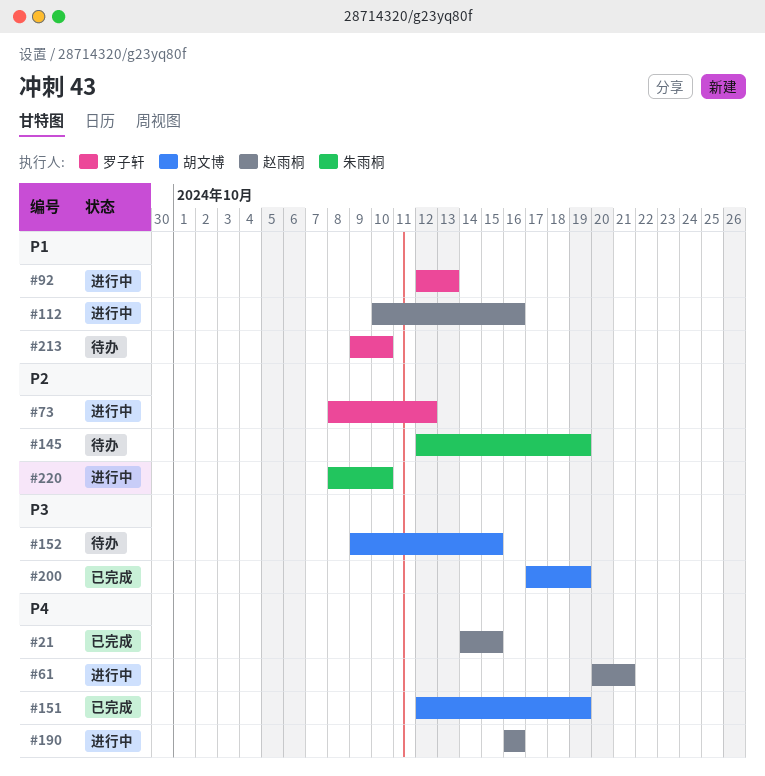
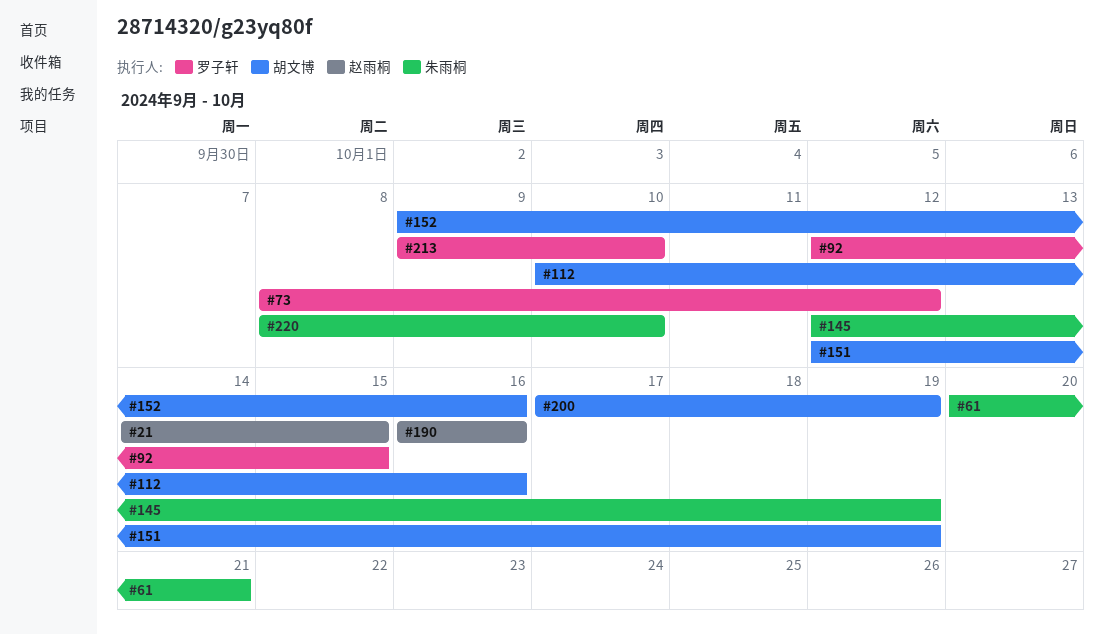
#61, owner: 赵雨桐 -> 朱雨桐
#92, due: Oct 13 -> Oct 15
#112, owner: 赵雨桐 -> 胡文博
#152, due: Oct 15 -> Oct 16

